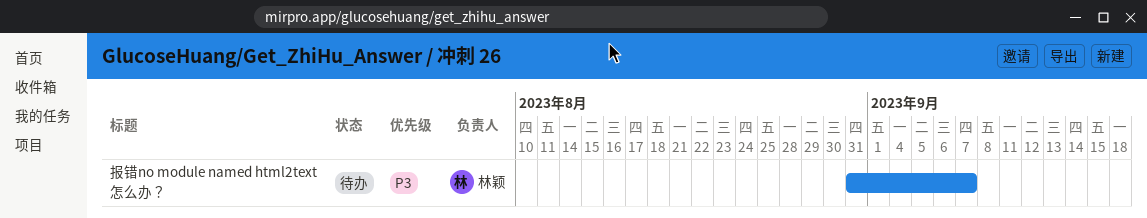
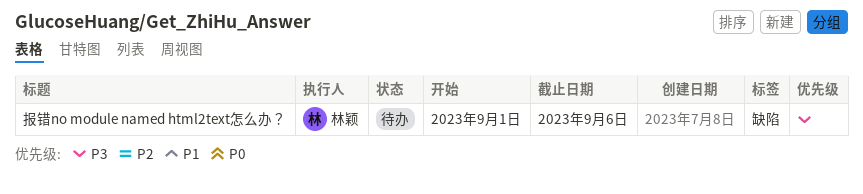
报错no module named html2text怎么办？, start: Aug 31 -> Sep 1
报错no module named html2text怎么办？, due: Sep 7 -> Sep 6

